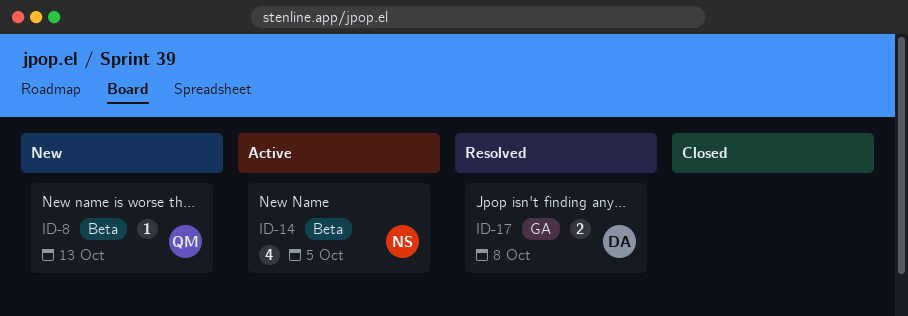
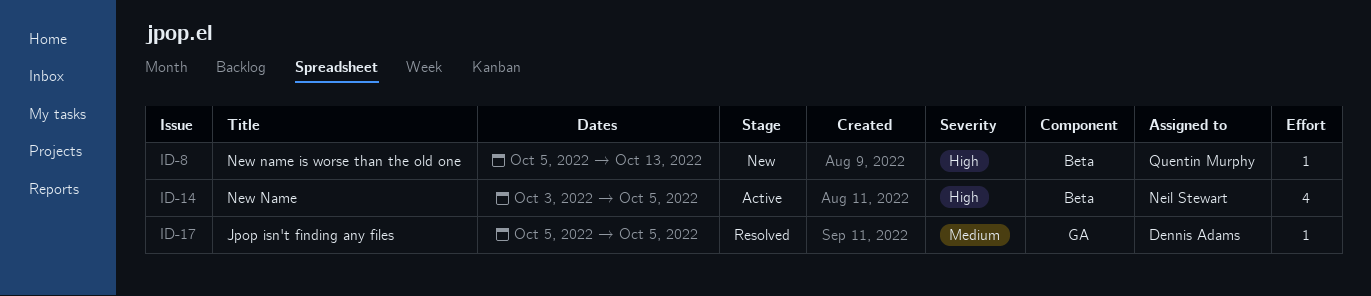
ID-17, estimate: 2 -> 1
ID-17, due: Oct 8 -> Oct 5

